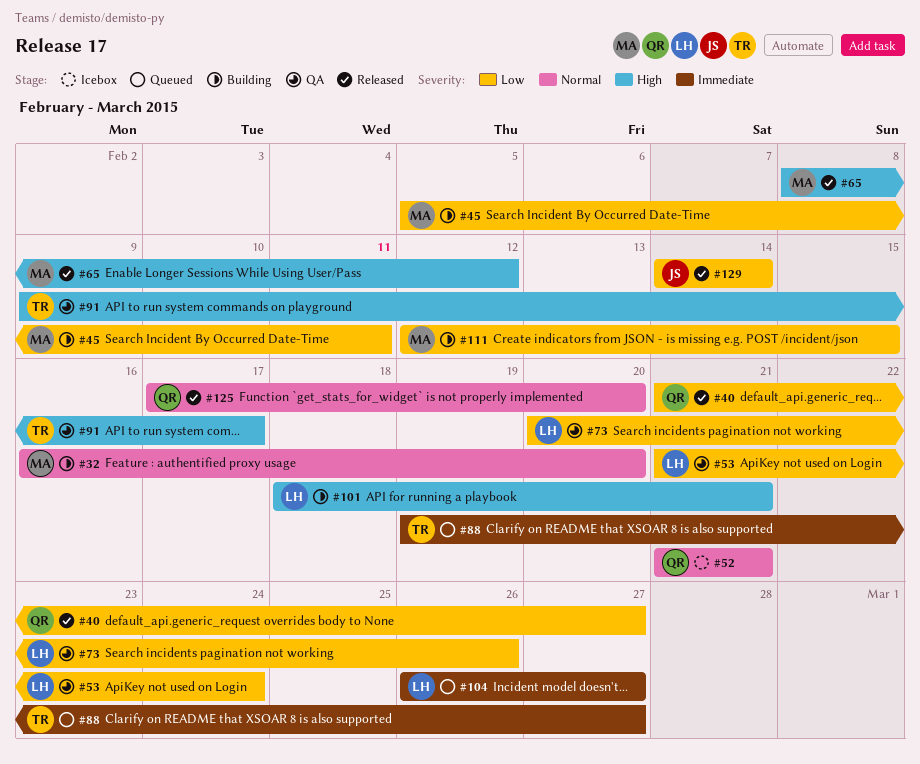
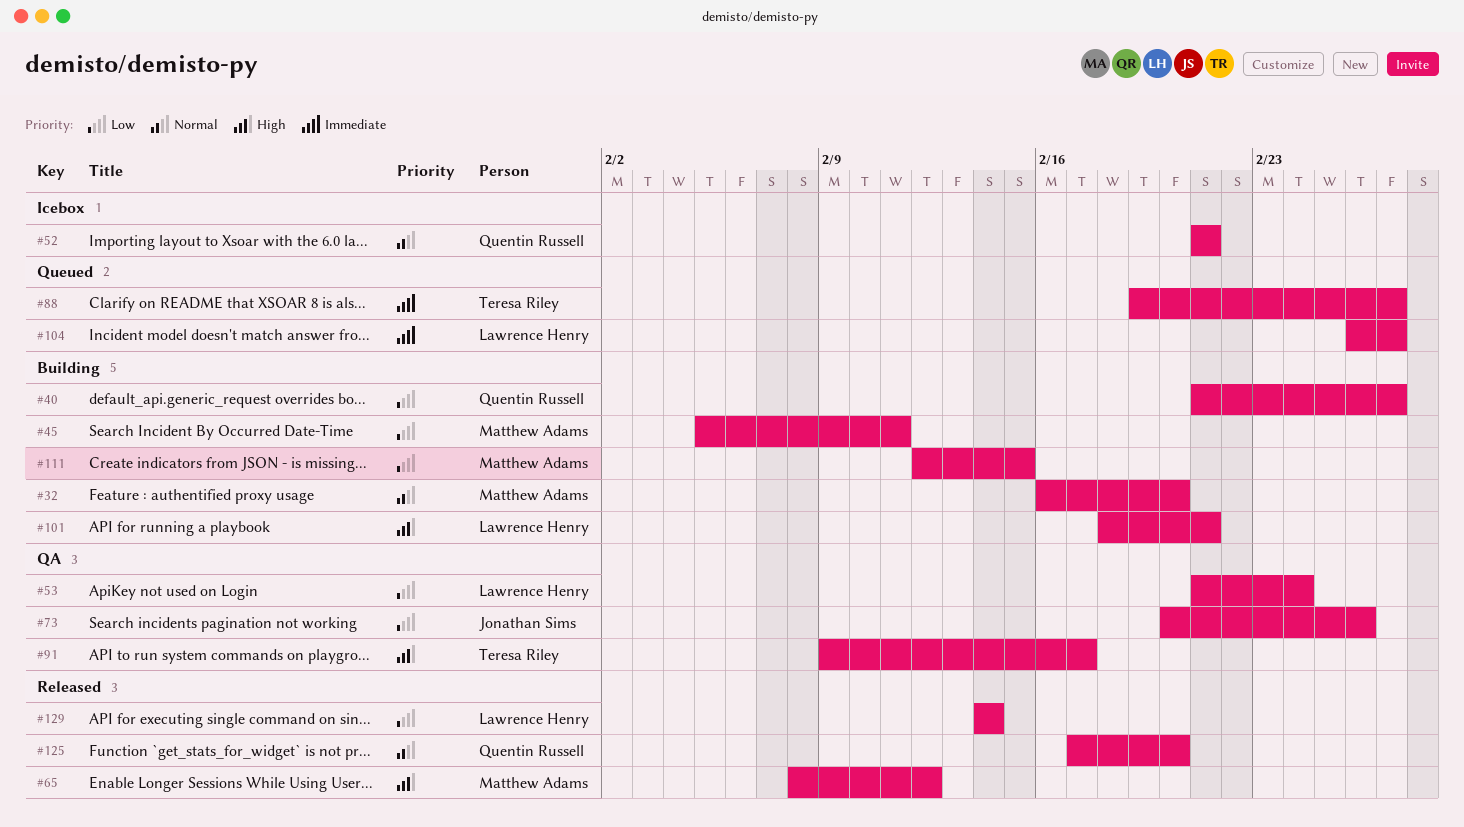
#40, status: Released -> Building
#73, owner: Lawrence Henry -> Jonathan Sims
#129, owner: Jonathan Sims -> Lawrence Henry

